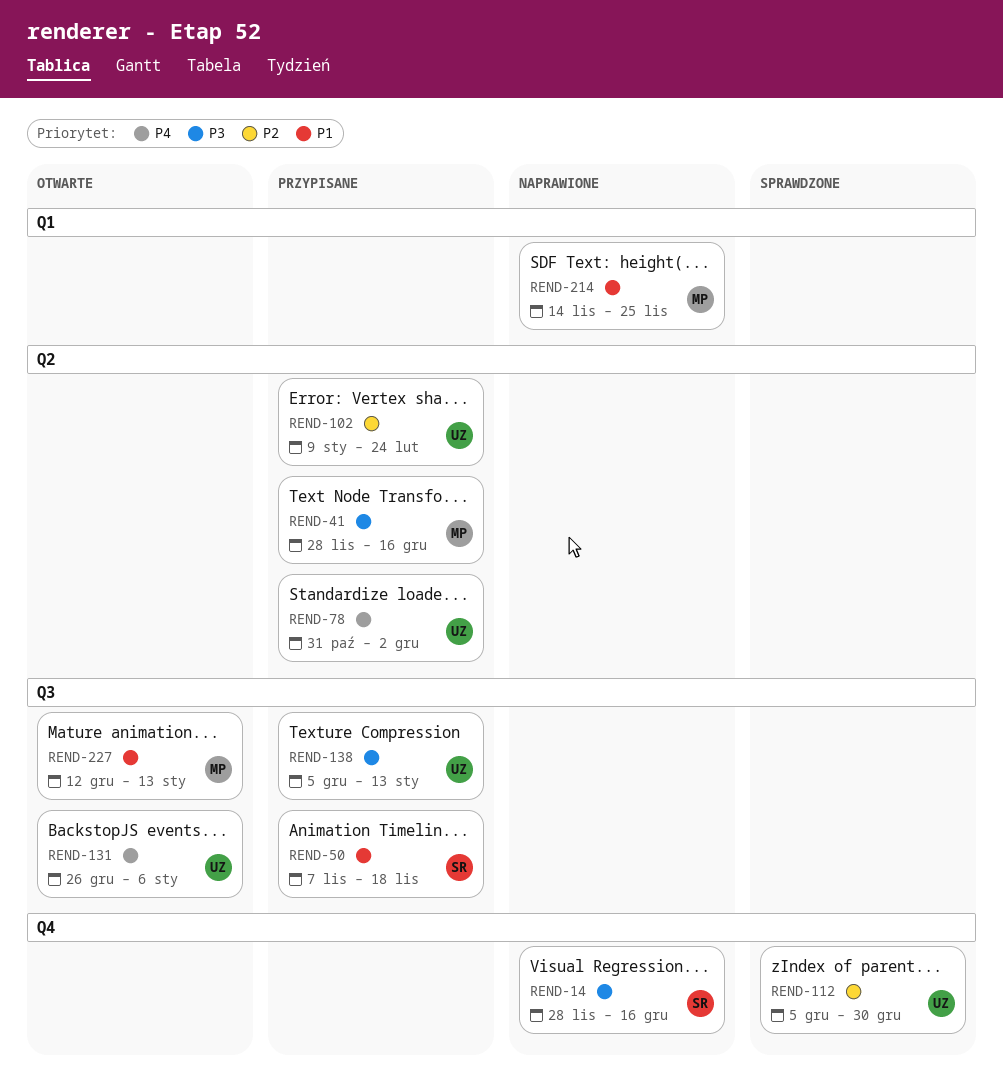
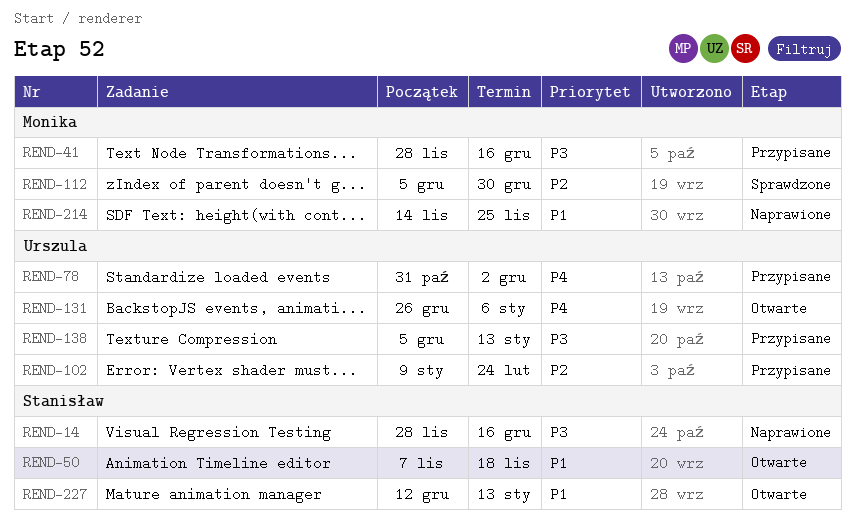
REND-50, status: Przypisane -> Otwarte
REND-112, owner: Urszula -> Monika
REND-227, owner: Monika -> Stanisław

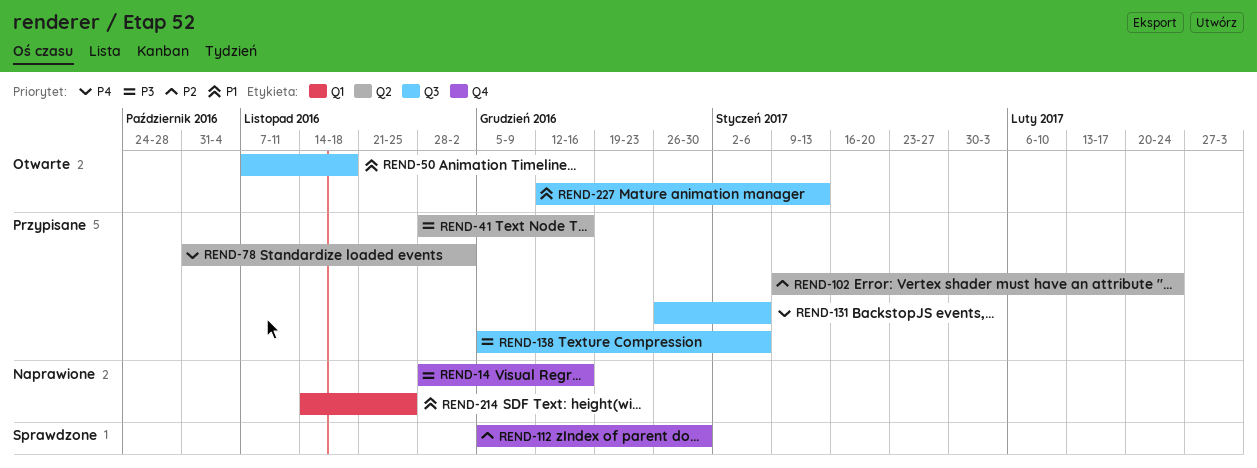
REND-131, status: Otwarte -> Przypisane
REND-138, due: Jan 13 -> Jan 6

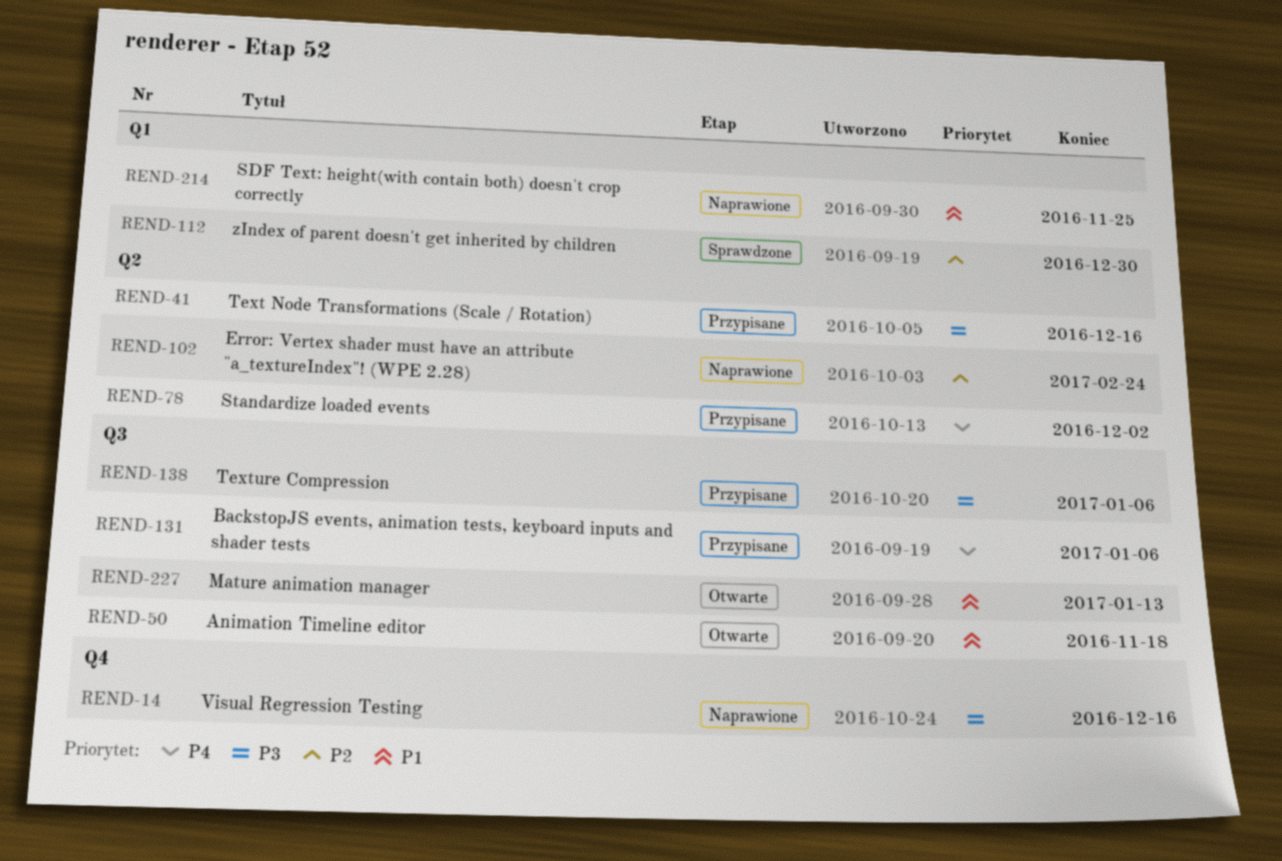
REND-102, status: Przypisane -> Naprawione
REND-112, label: Q4 -> Q1

